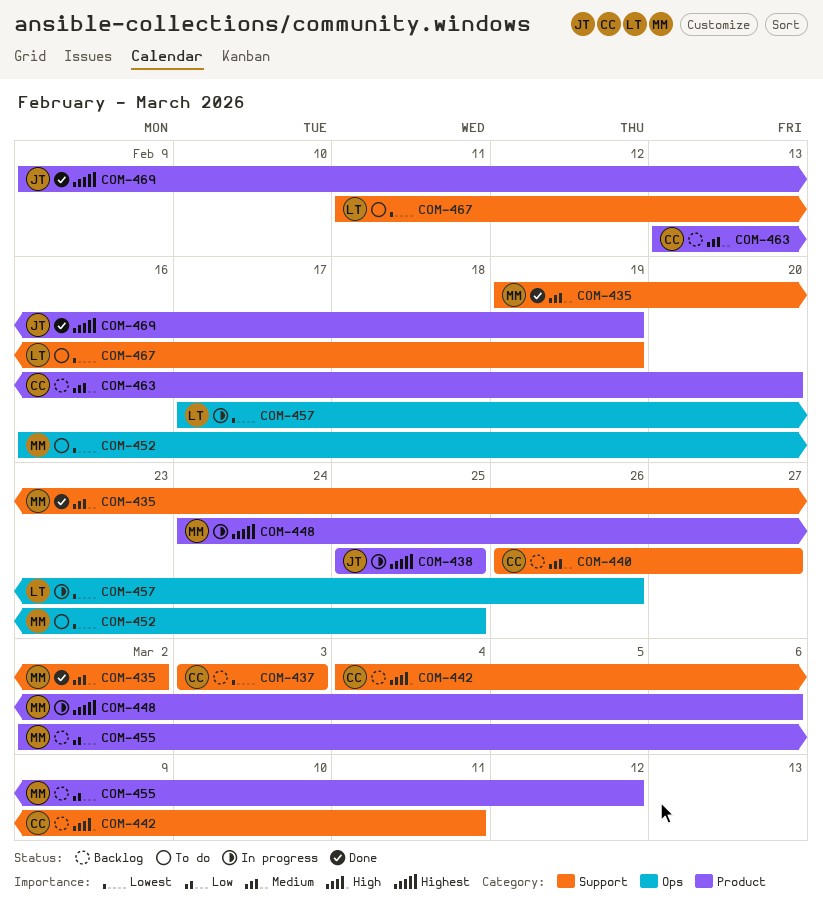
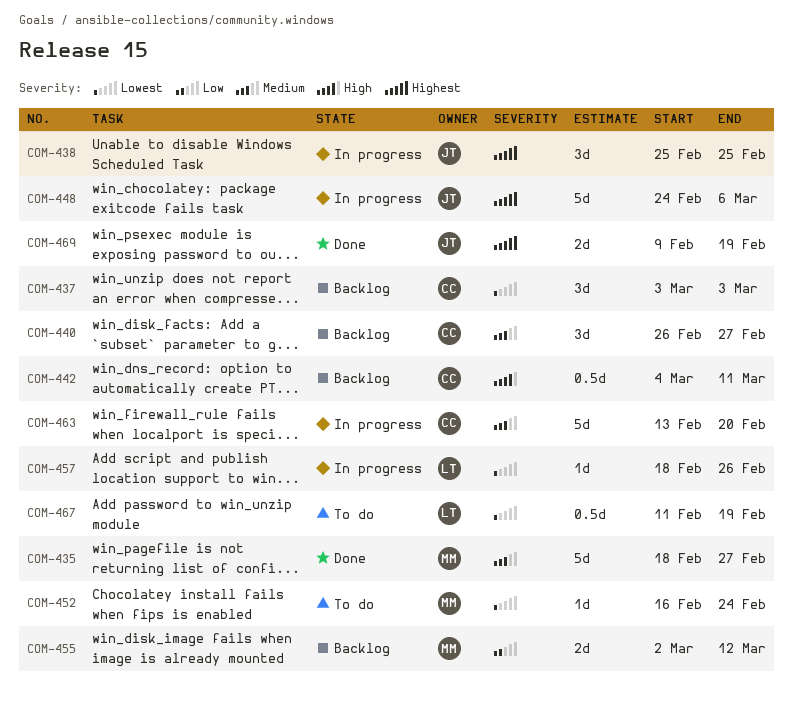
COM-435, start: Feb 19 -> Feb 18
COM-435, due: Mar 2 -> Feb 27
COM-448, owner: MM -> JT
COM-452, due: Feb 25 -> Feb 24
COM-457, start: Feb 17 -> Feb 18
COM-463, status: Backlog -> In progress

